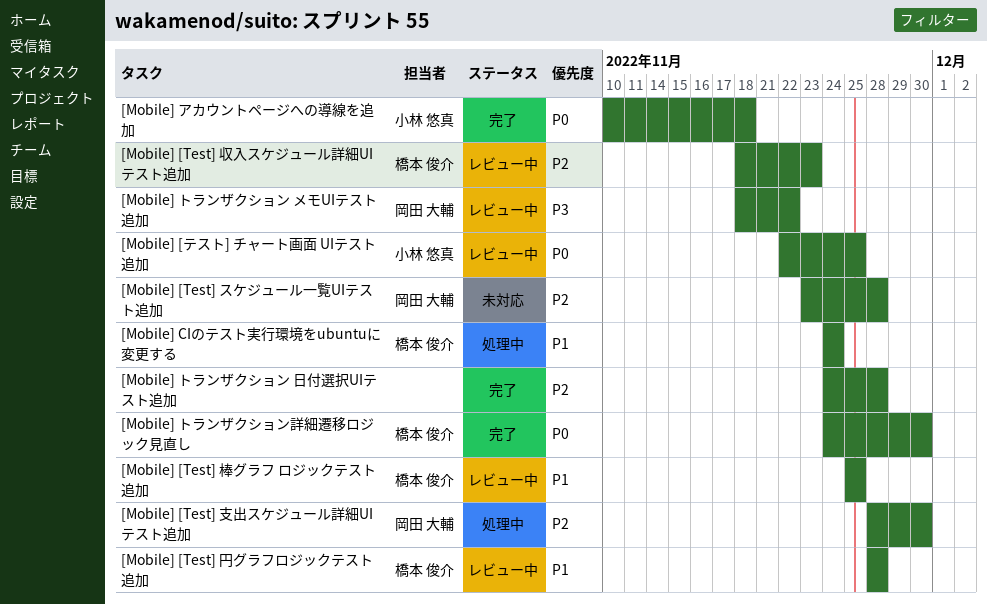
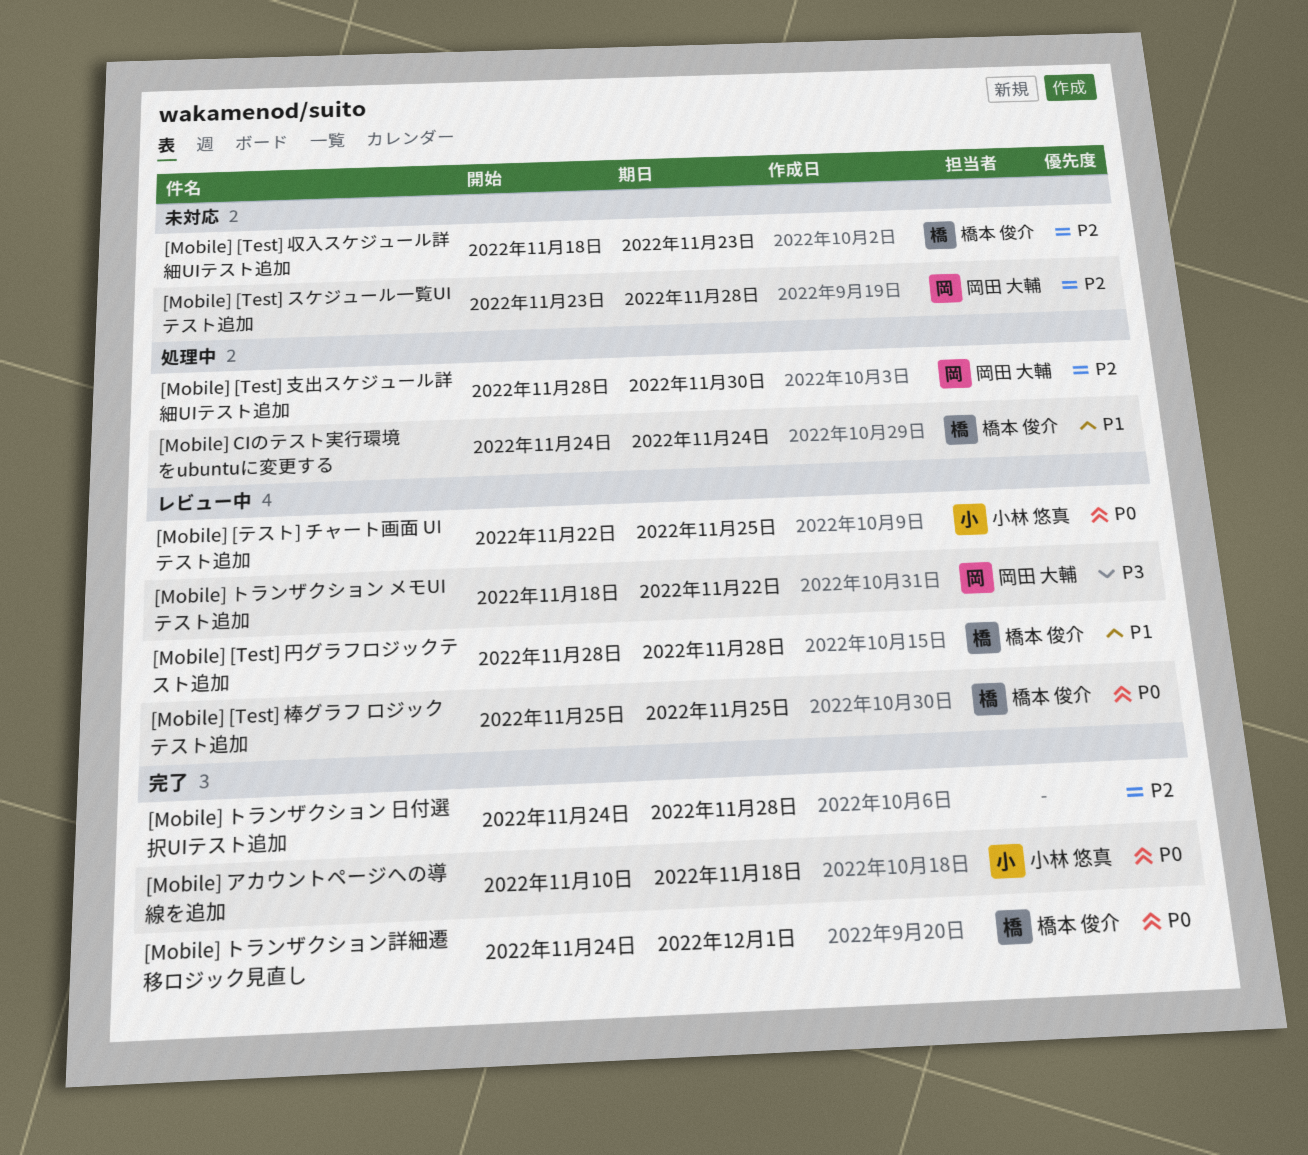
[Mobile] [Test] 収入スケジュール詳細UIテスト追加, status: レビュー中 -> 未対応
[Mobile] [Test] 棒グラフ ロジックテスト追加, priority: P1 -> P0
[Mobile] トランザクション詳細遷移ロジック見直し, due: Nov 30 -> Dec 1

